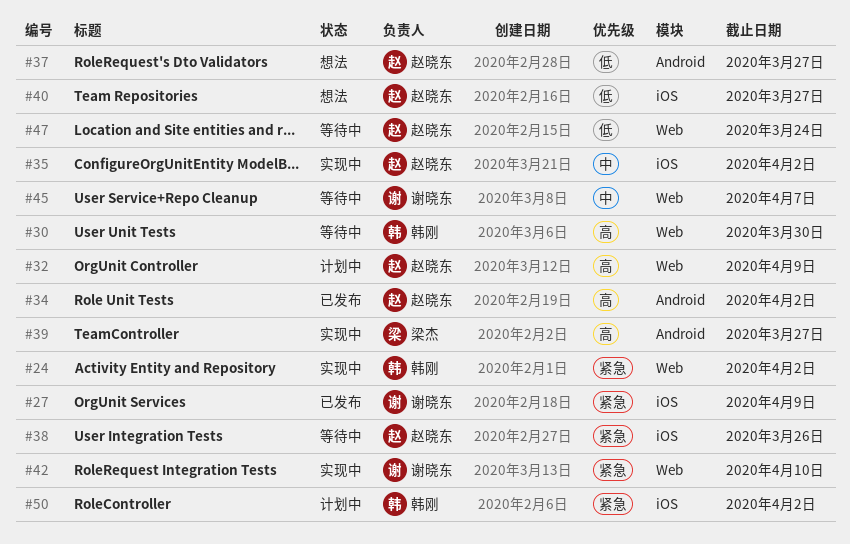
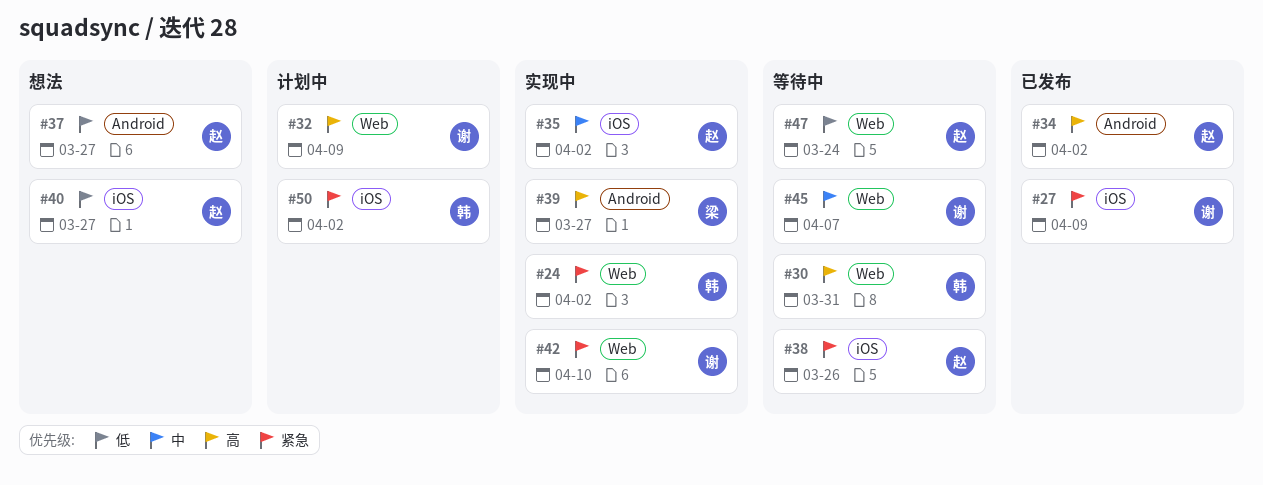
#30, due: Mar 30 -> Mar 31
#32, owner: 赵晓东 -> 谢晓东

